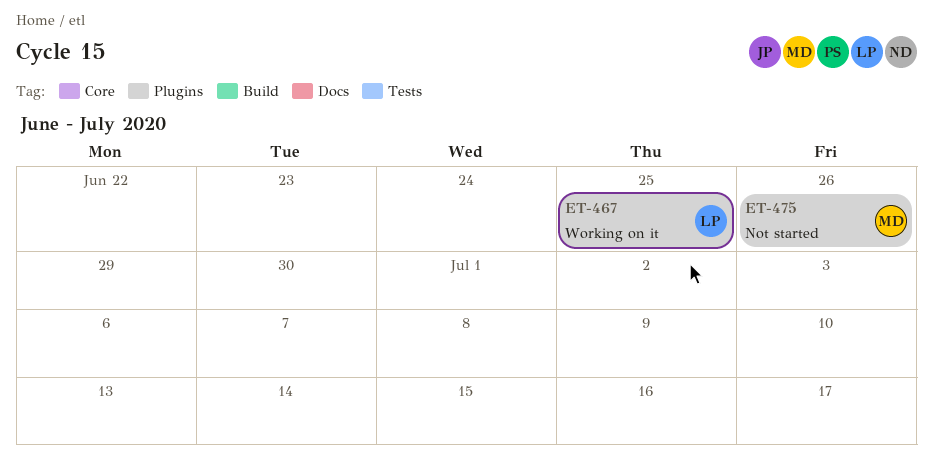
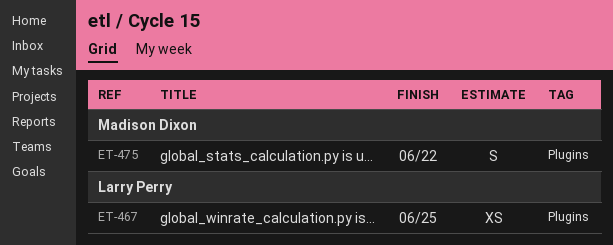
ET-475, due: Jun 26 -> Jun 22

